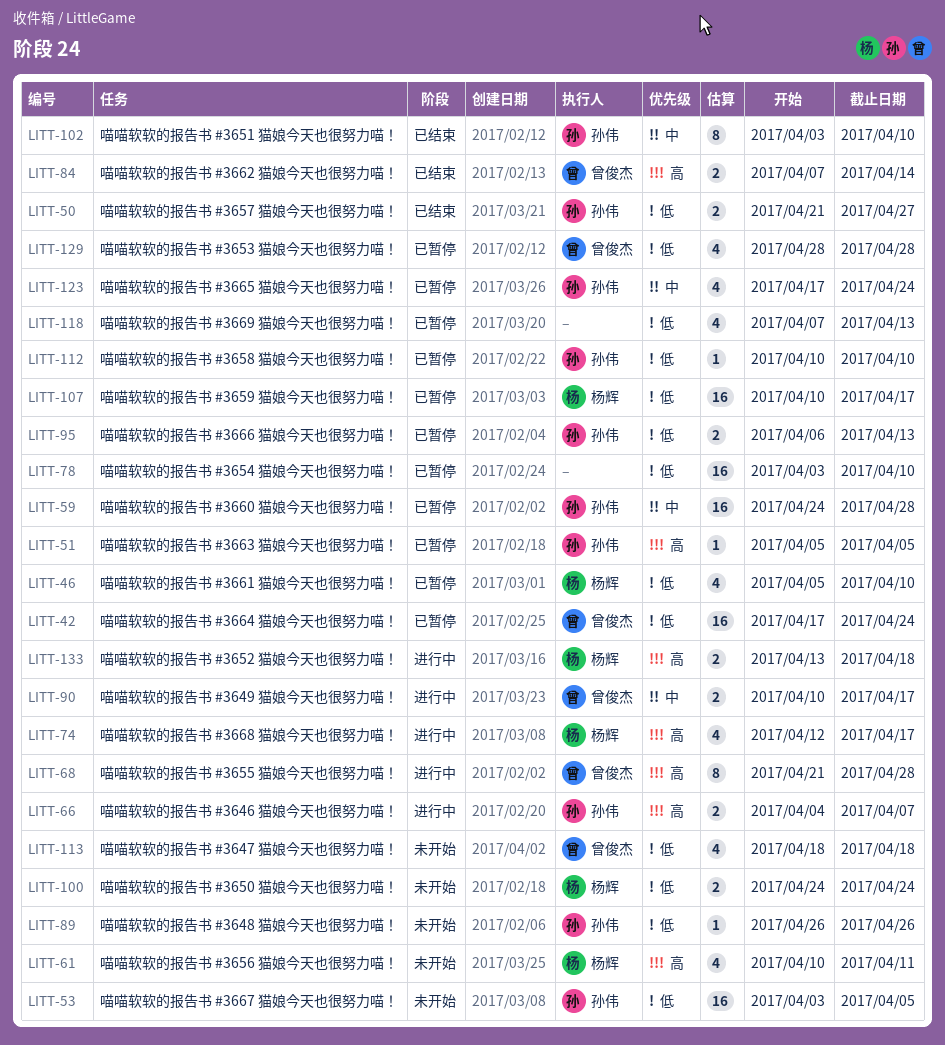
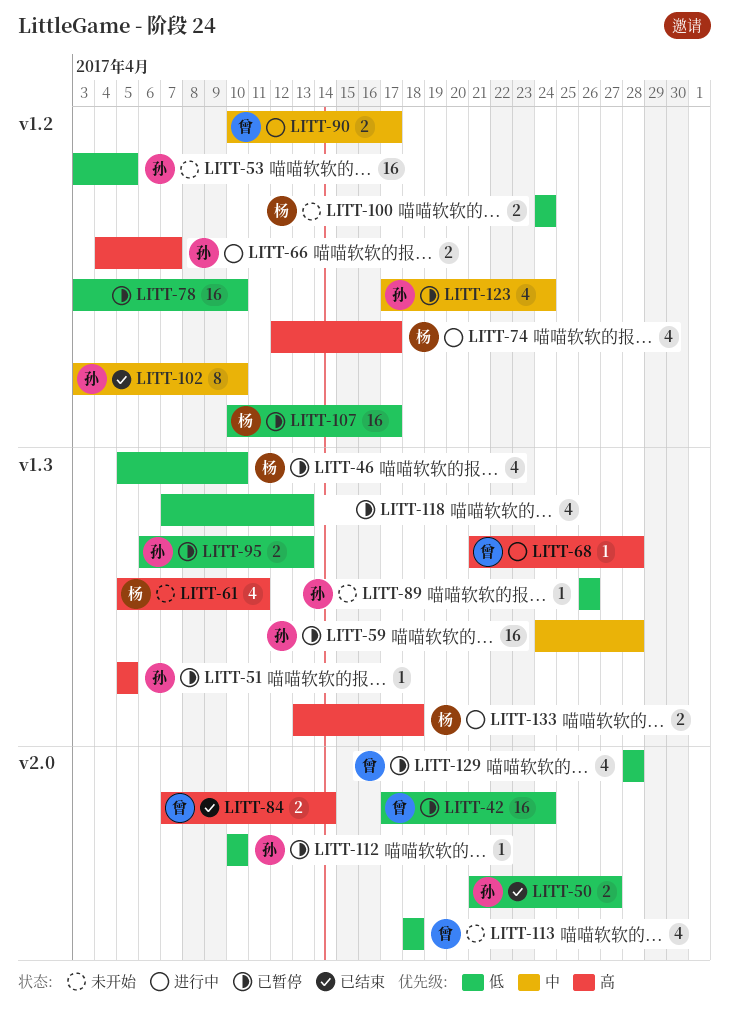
LITT-61, start: Apr 10 -> Apr 5
LITT-68, estimate: 8 -> 1

